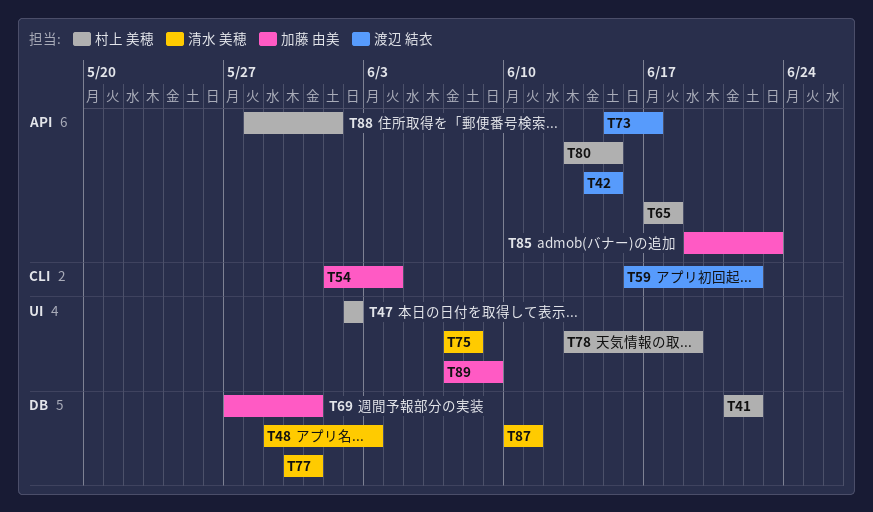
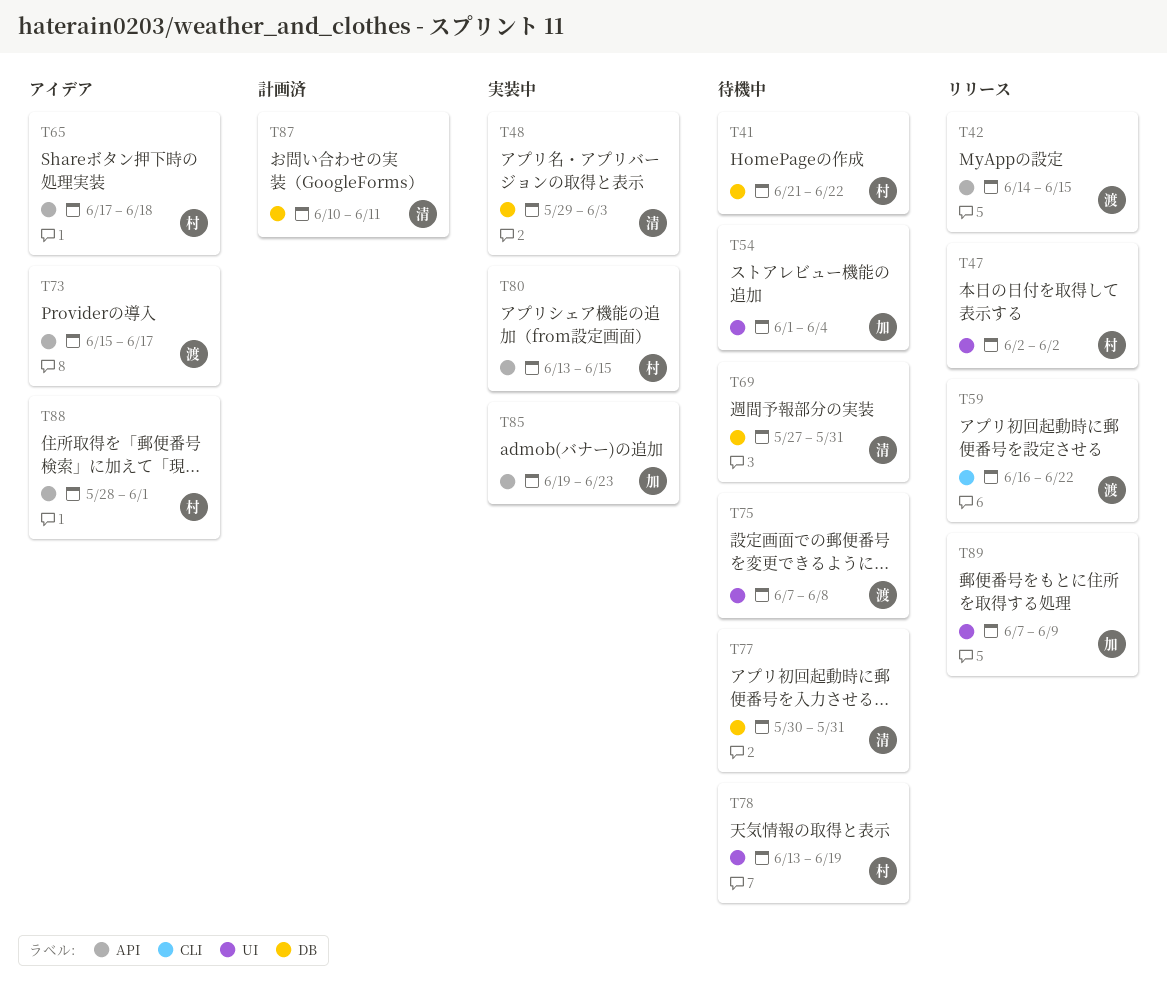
T54, label: CLI -> UI
T69, owner: 加藤 由美 -> 清水 美穂
T75, owner: 清水 美穂 -> 渡辺 結衣

